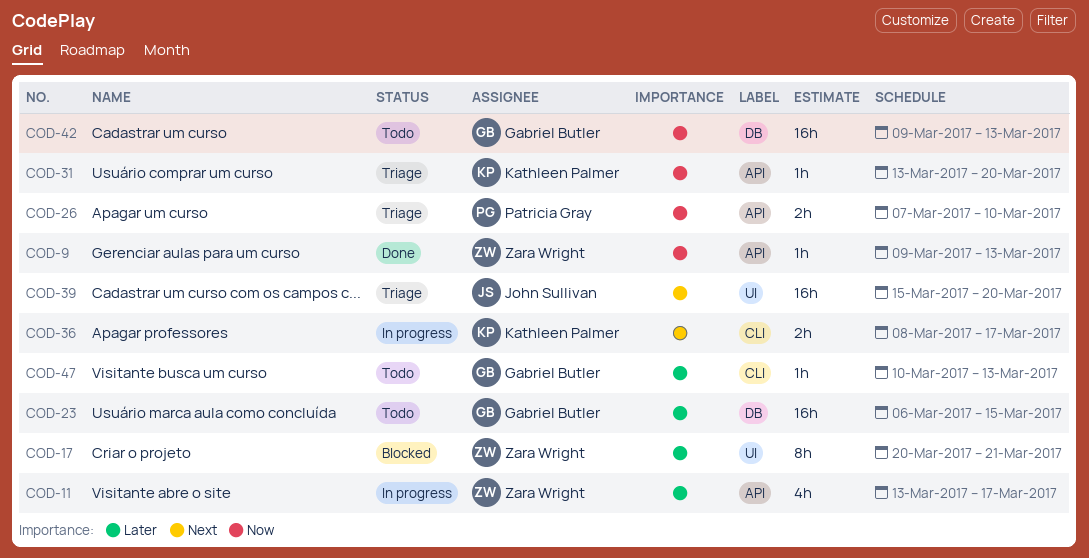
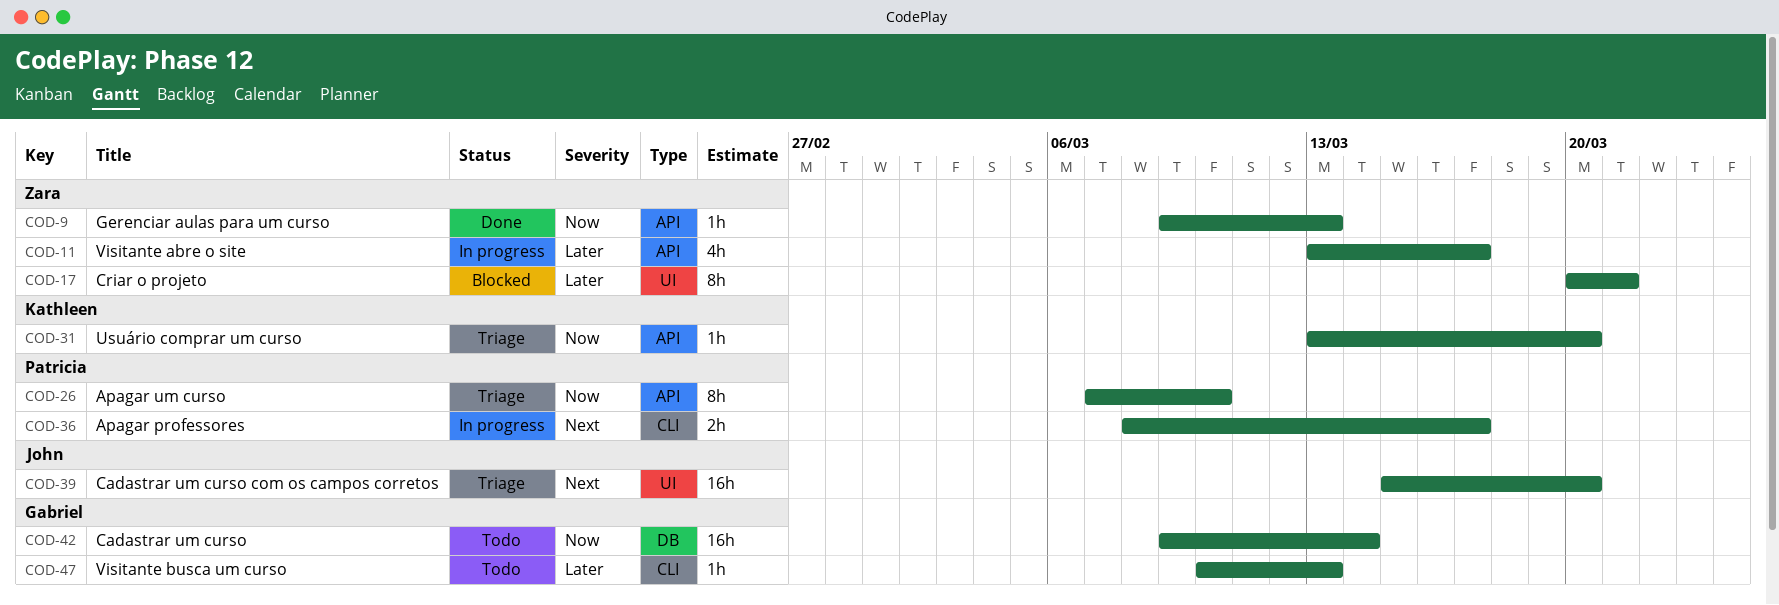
COD-23: present -> none
COD-26, estimate: 2h -> 8h
COD-36, owner: Kathleen Palmer -> Patricia Gray
COD-42, due: Mar 13 -> Mar 14

